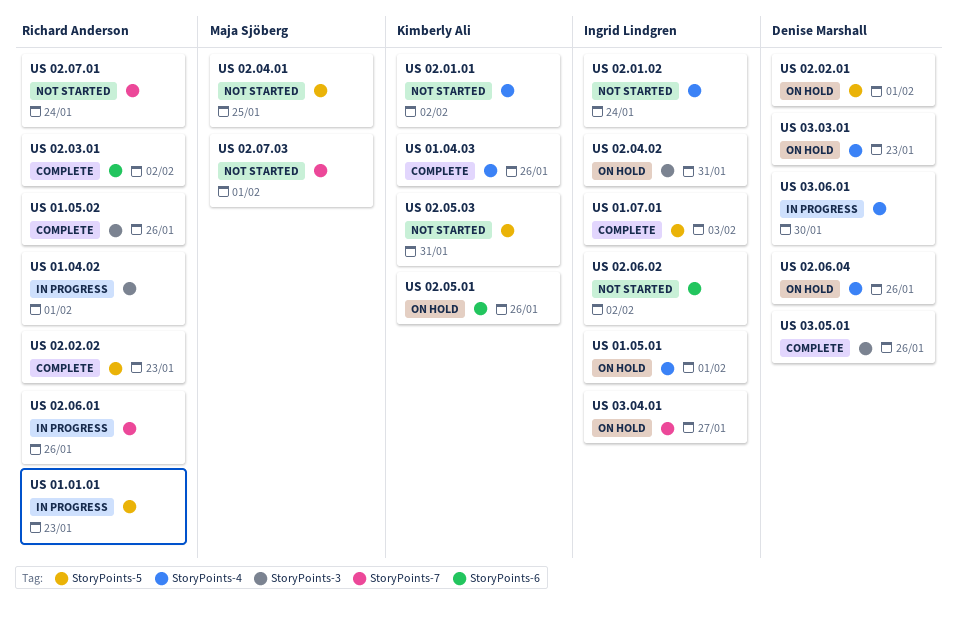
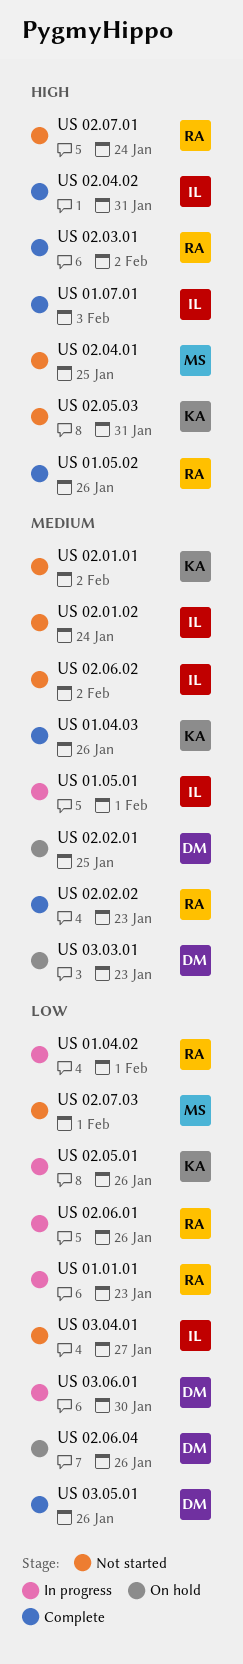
US 01.05.01, status: On hold -> In progress
US 02.02.01, due: Feb 1 -> Jan 25
US 02.04.02, status: On hold -> Complete
US 02.05.01, status: On hold -> In progress
US 03.04.01, status: On hold -> Not started

